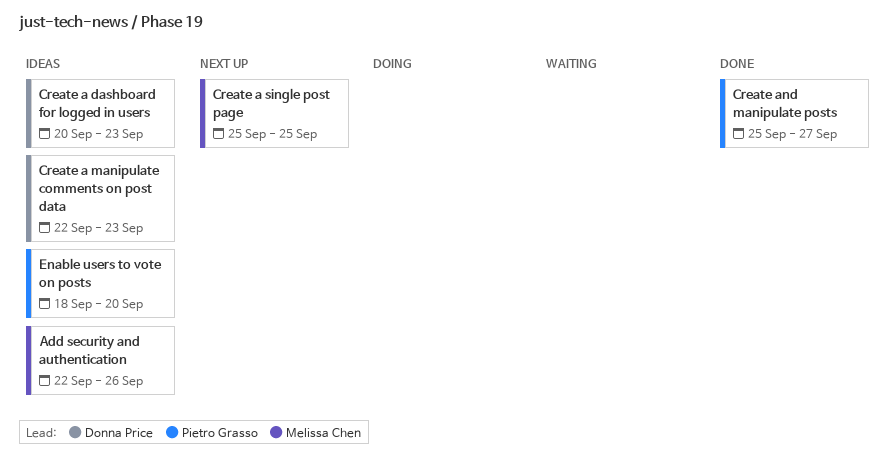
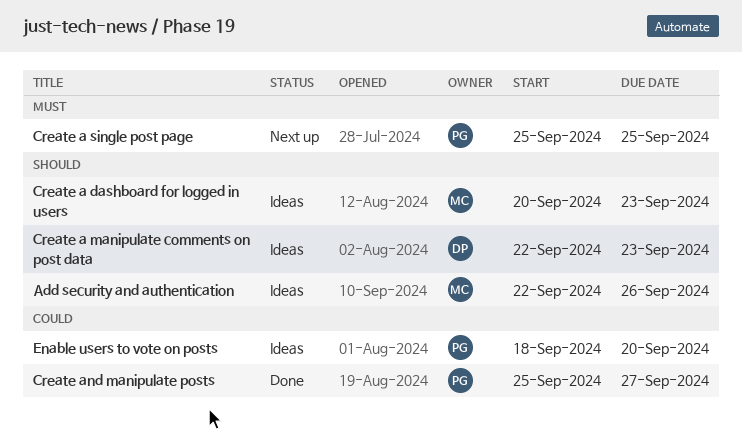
Create a dashboard for logged in users, owner: Donna Price -> Melissa Chen
Create a single post page, owner: Melissa Chen -> Pietro Grasso

